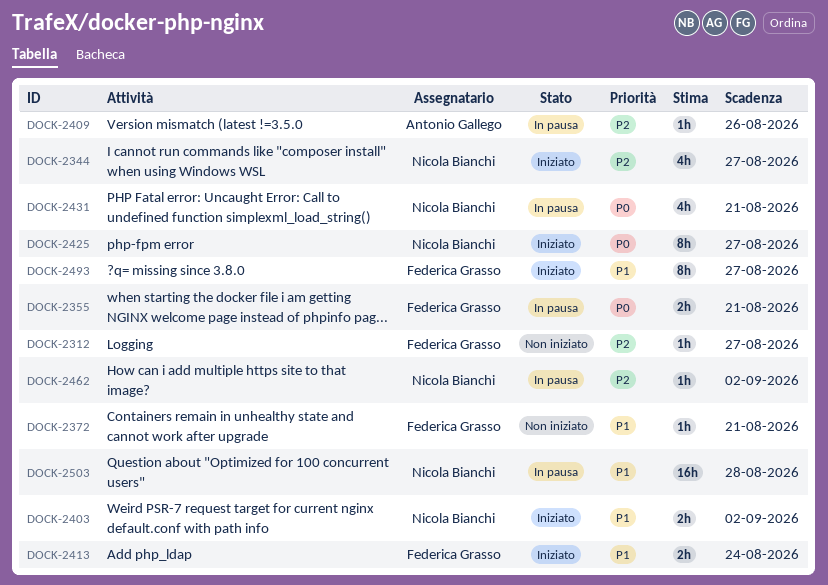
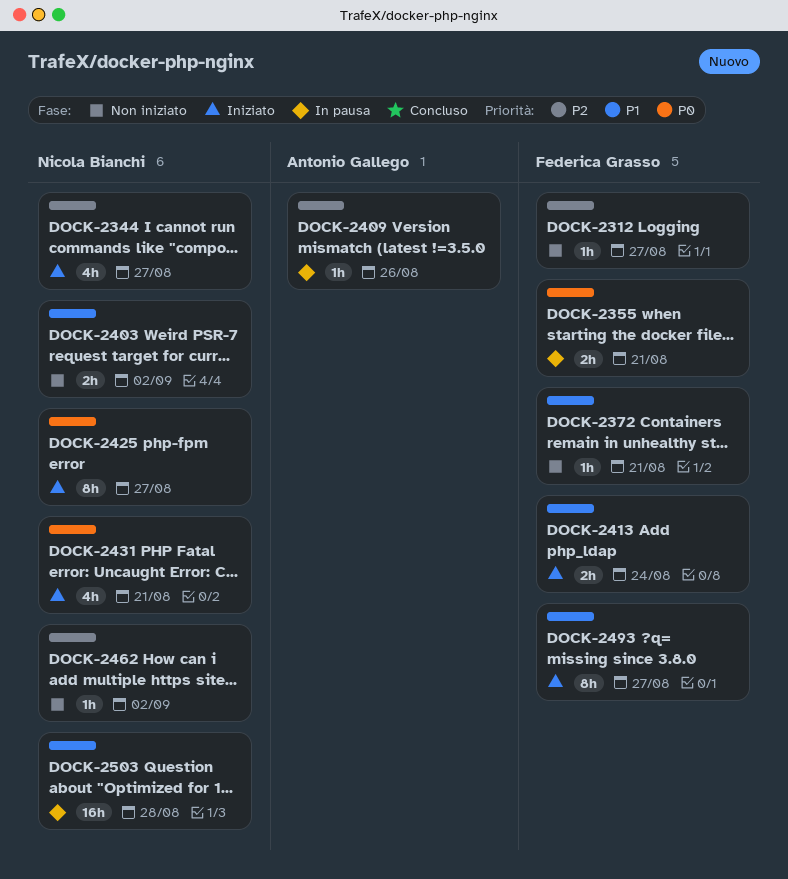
DOCK-2403, status: Iniziato -> Non iniziato
DOCK-2431, status: In pausa -> Iniziato
DOCK-2462, status: In pausa -> Non iniziato

